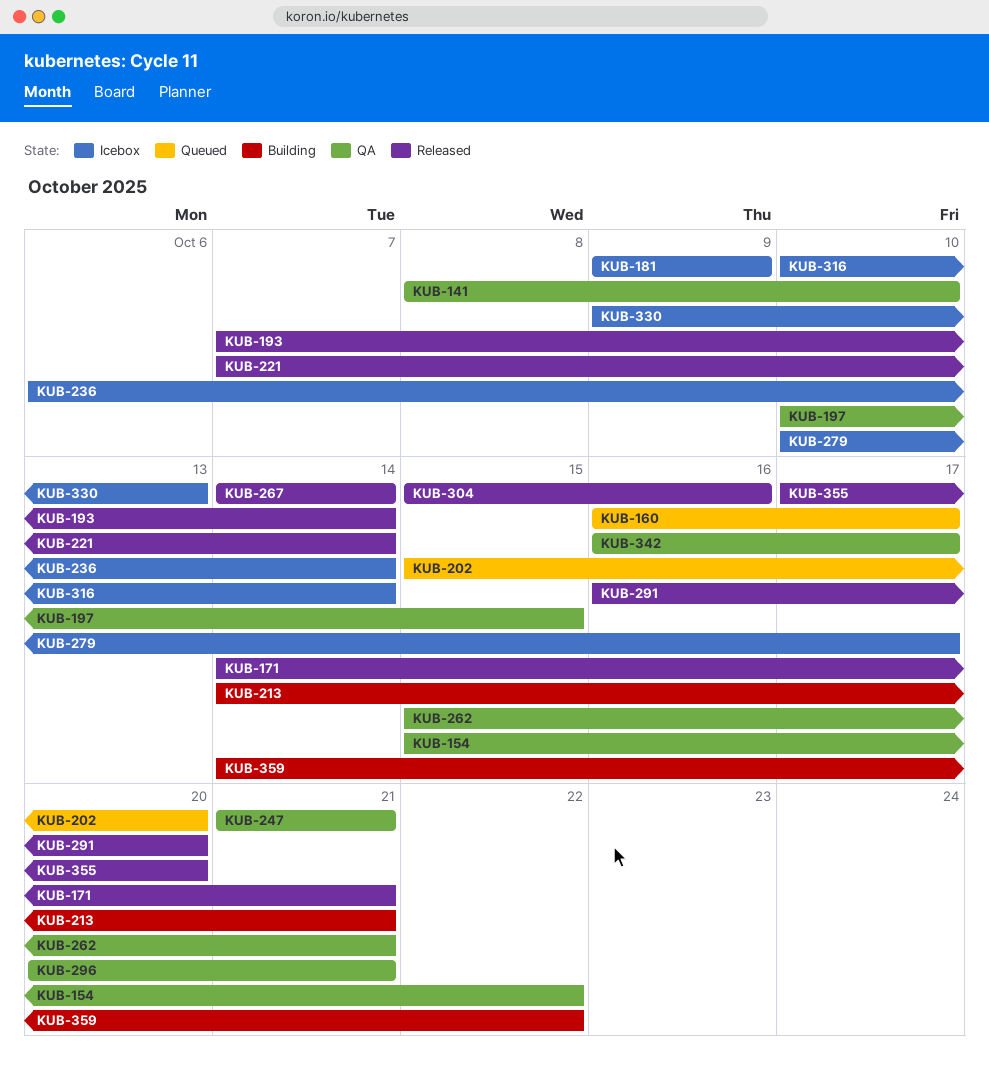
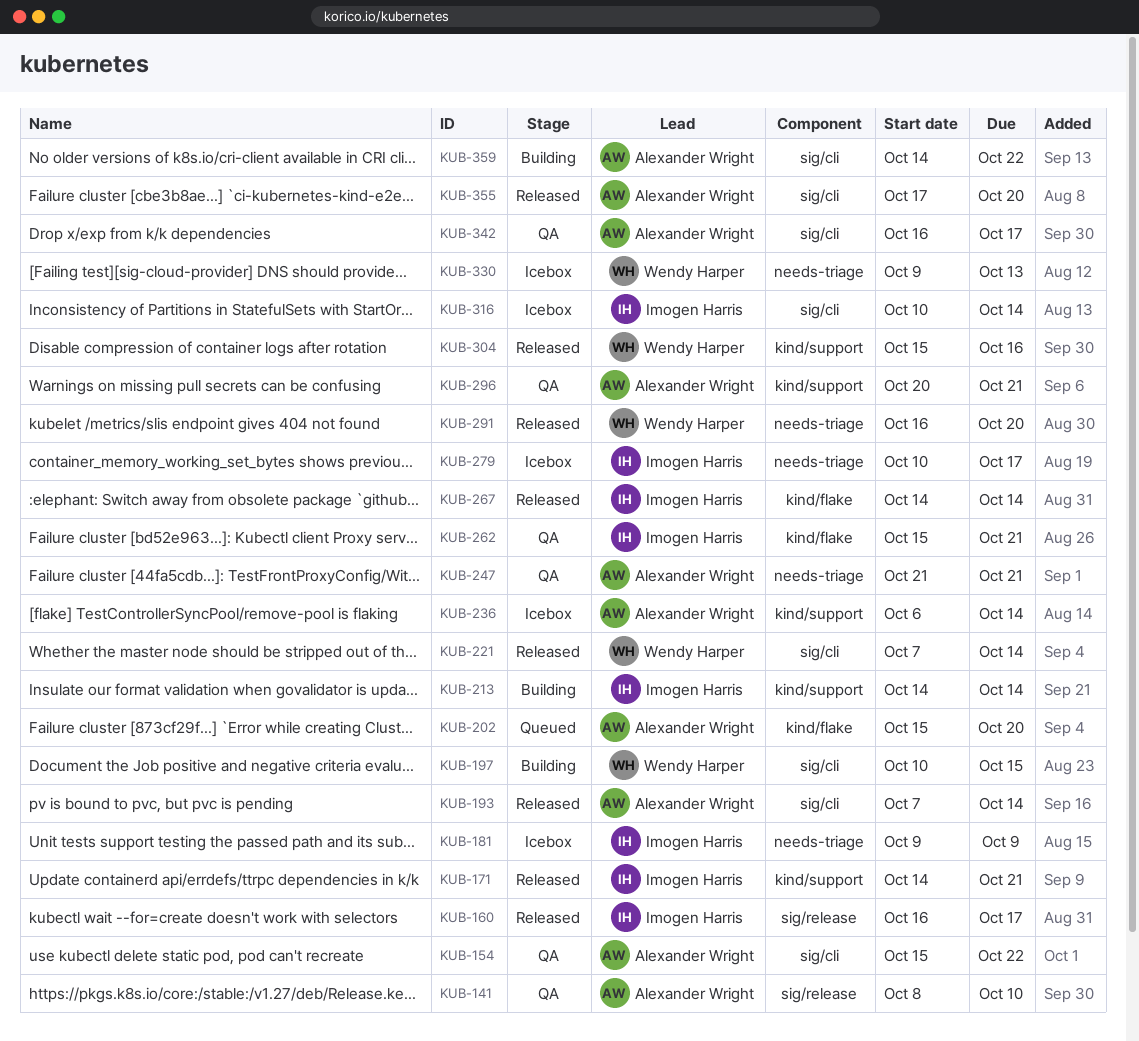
KUB-160, status: Queued -> Released
KUB-197, status: QA -> Building
KUB-213, due: Oct 21 -> Oct 14

